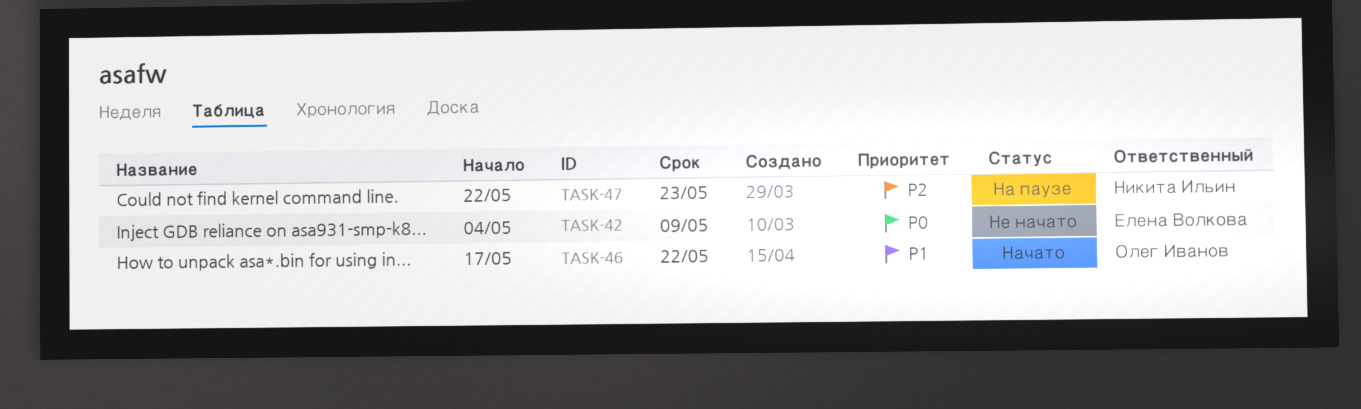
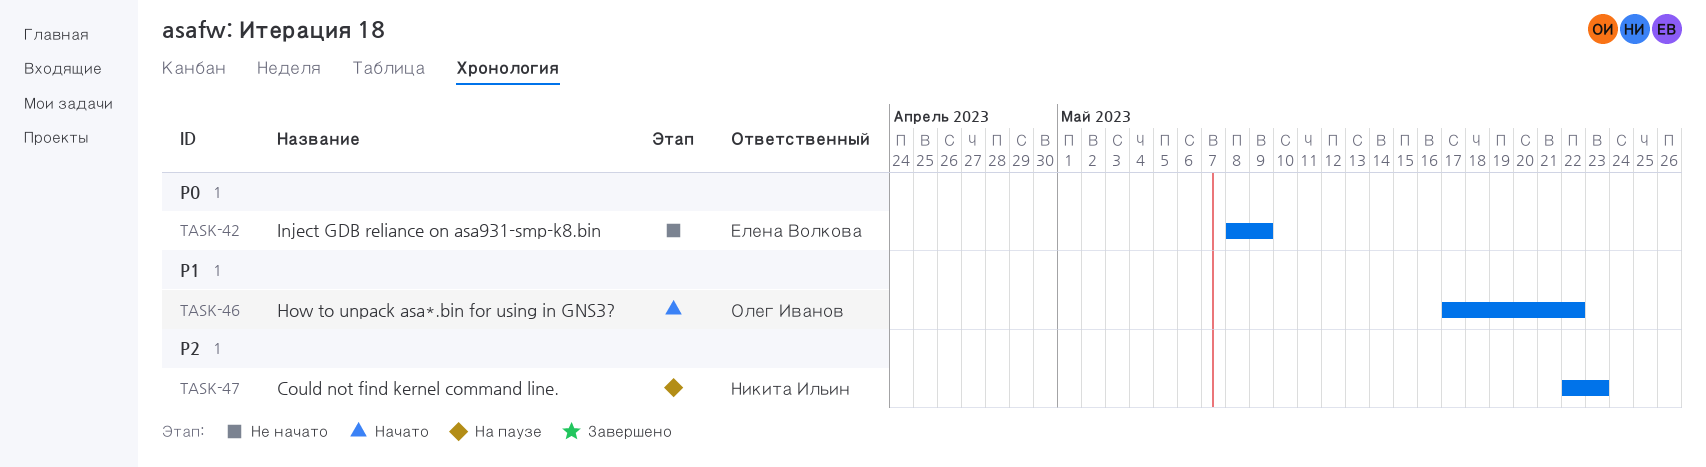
TASK-42, start: May 4 -> May 8

